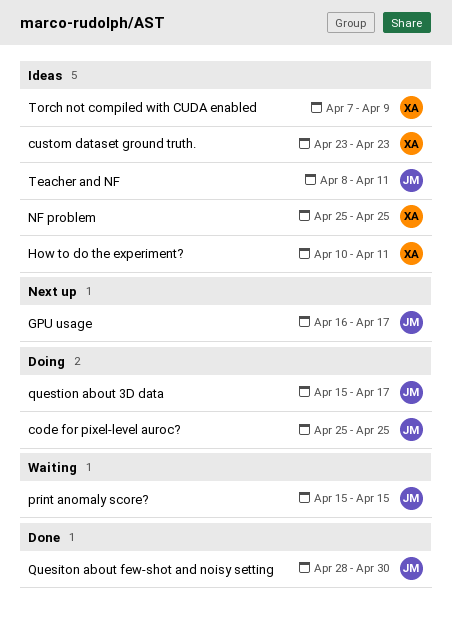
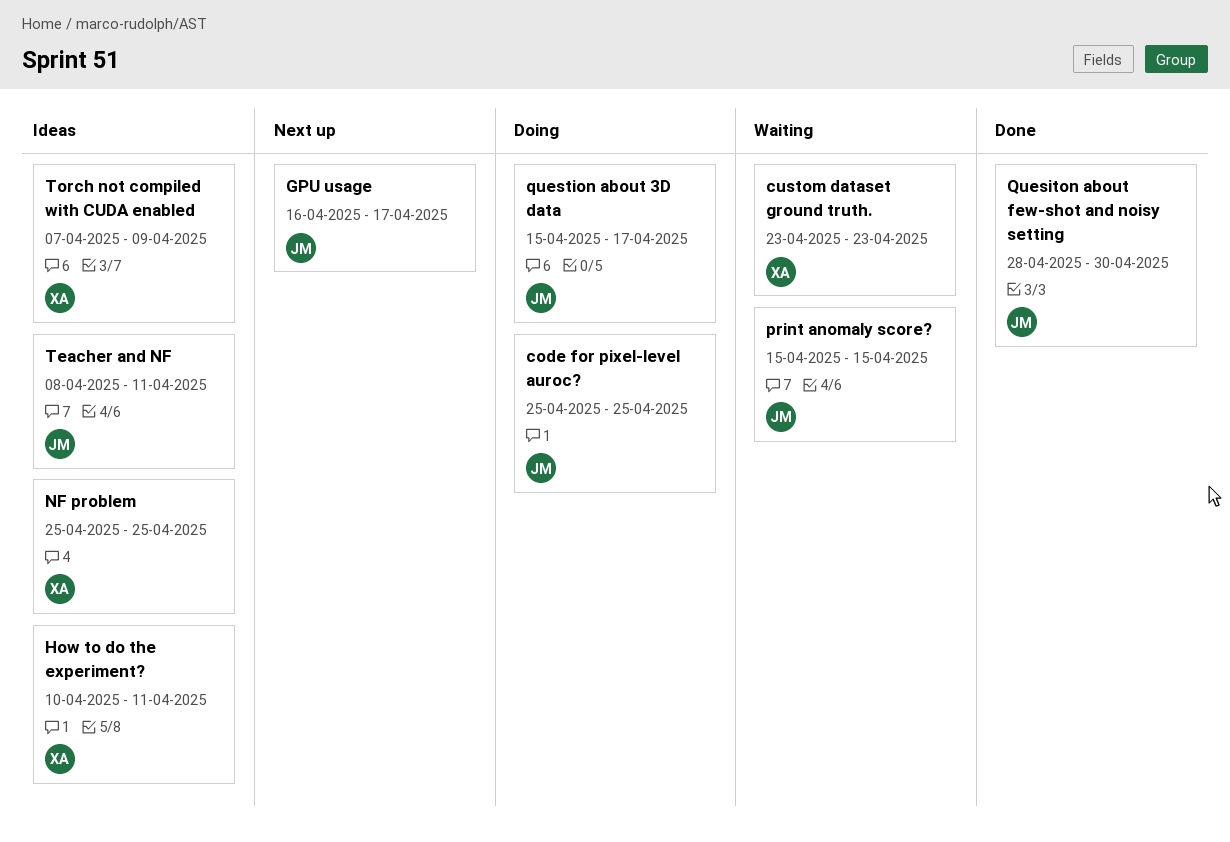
custom dataset ground truth., status: Ideas -> Waiting

